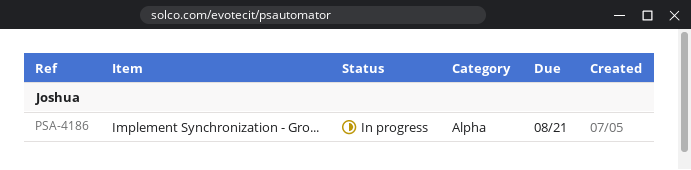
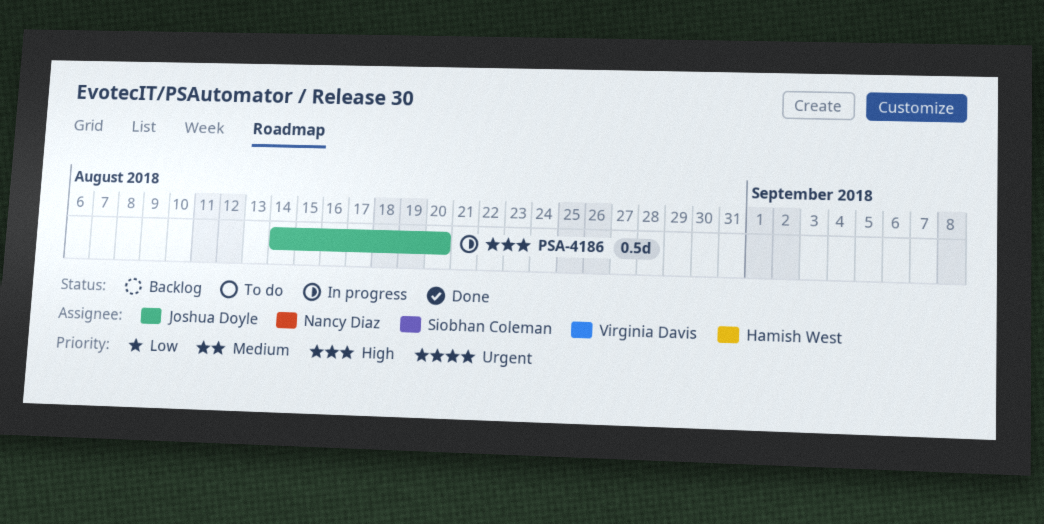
PSA-4186, due: Aug 21 -> Aug 20

